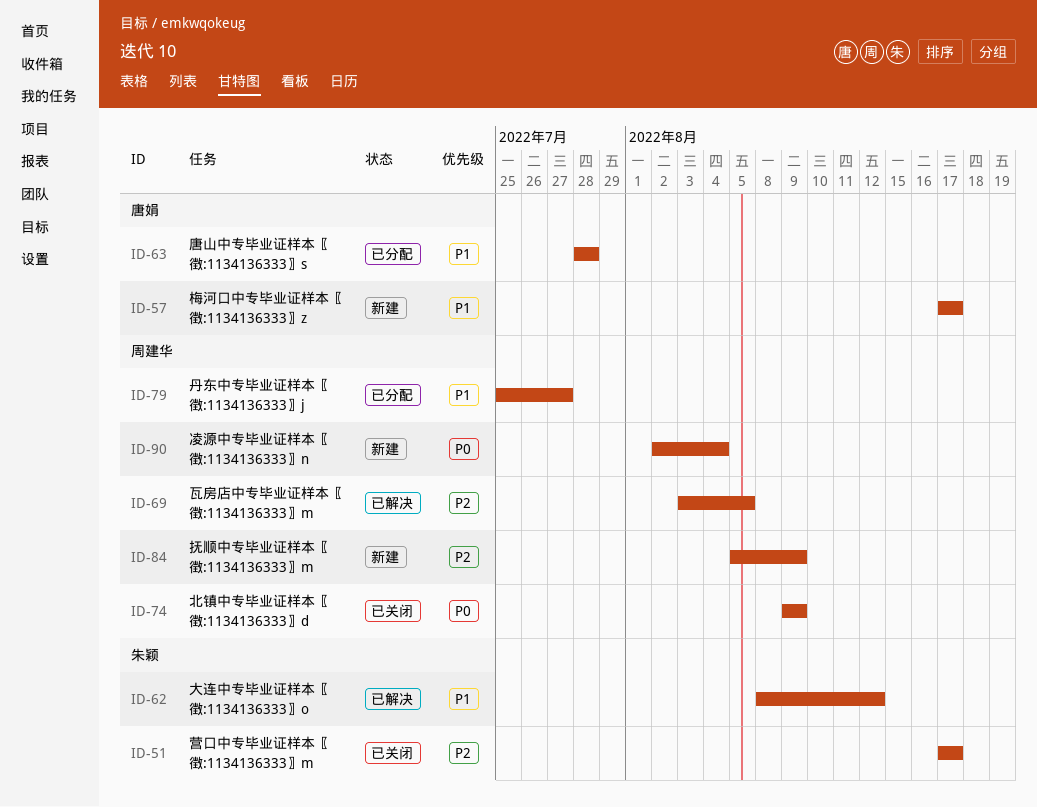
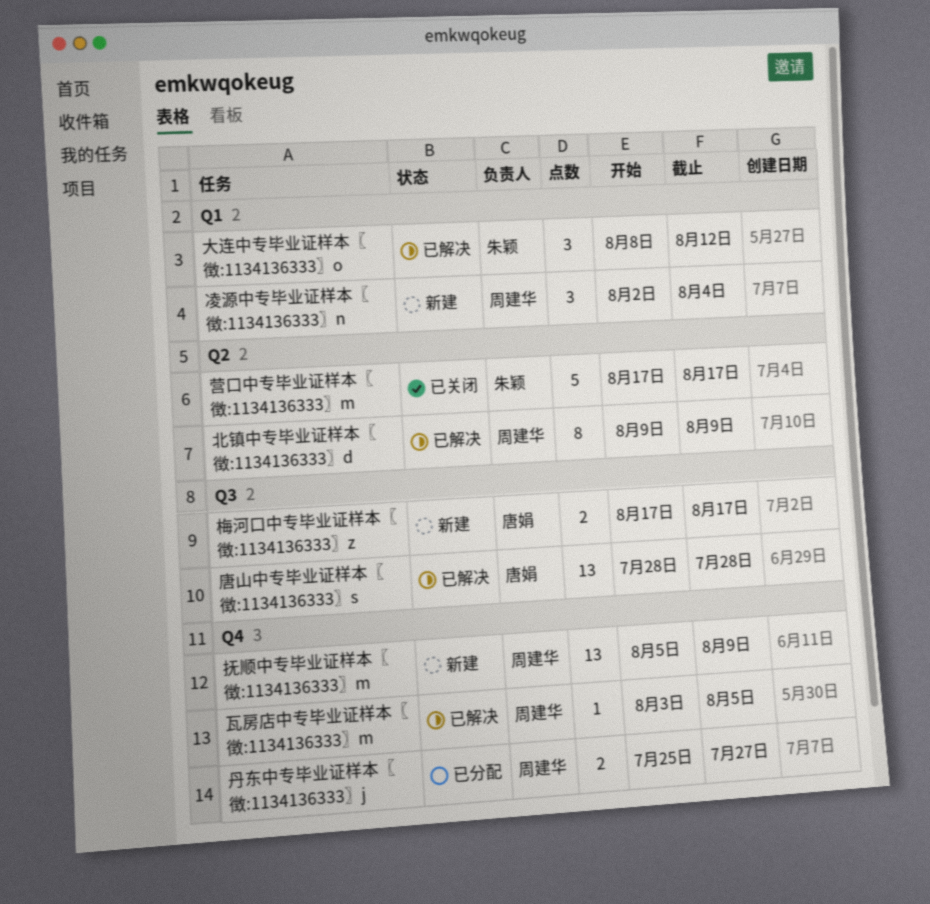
北镇中专毕业证样本〖徴:1134136333〗d, status: 已关闭 -> 已解决
唐山中专毕业证样本〖徴:1134136333〗s, status: 已分配 -> 已解决

